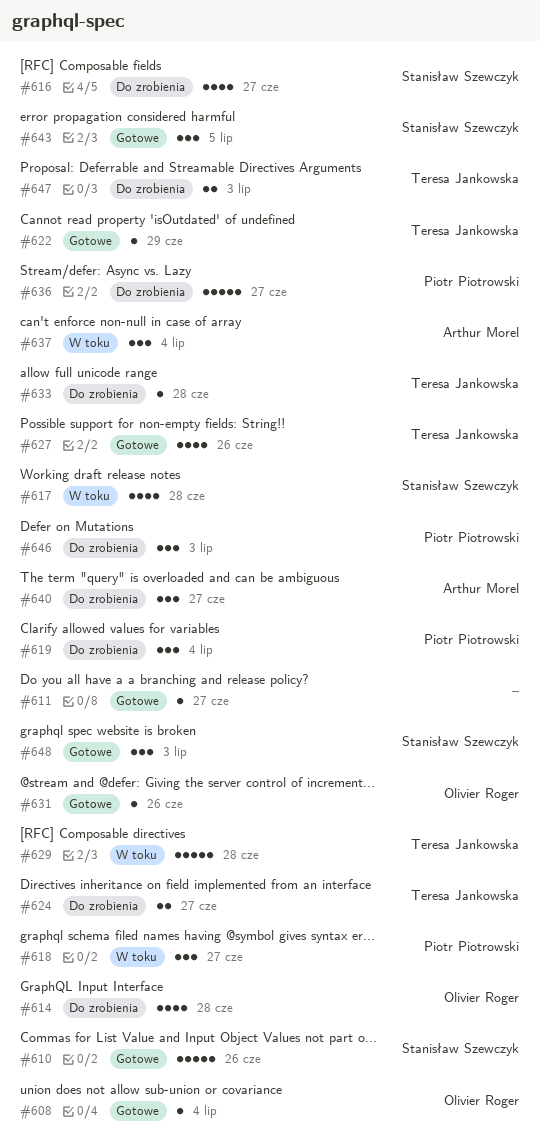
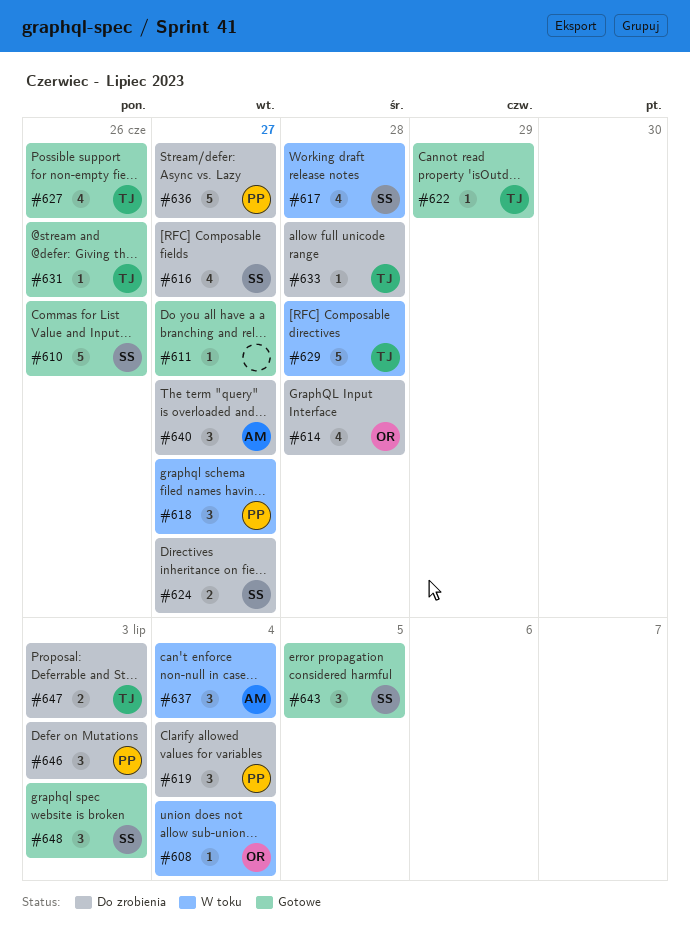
#608, status: Gotowe -> W toku
#624, owner: Teresa Jankowska -> Stanisław Szewczyk
#631, owner: Olivier Roger -> Teresa Jankowska

